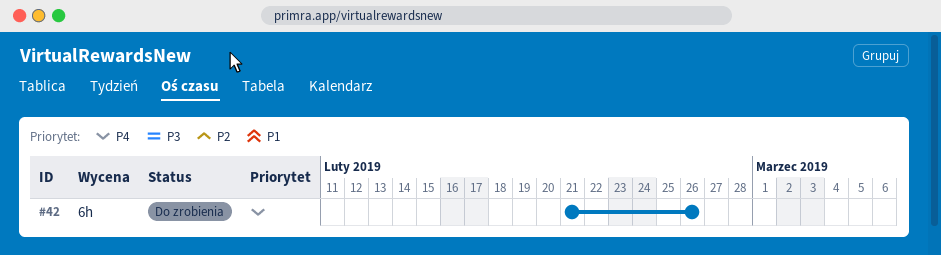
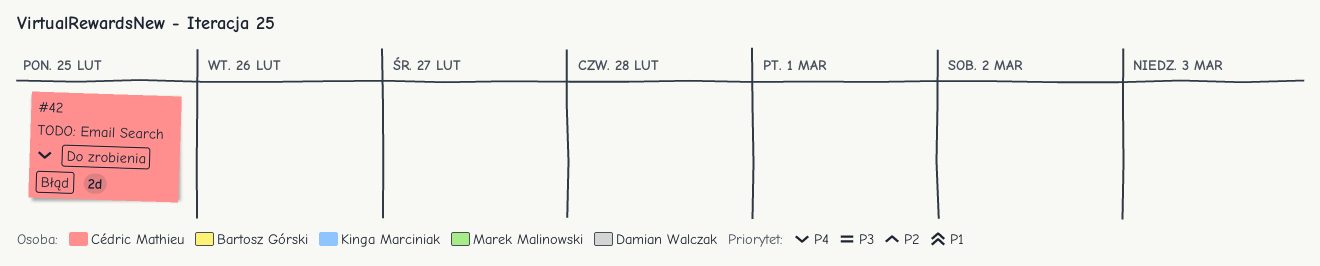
#42, estimate: 6h -> 2d
#42, due: Feb 26 -> Feb 25

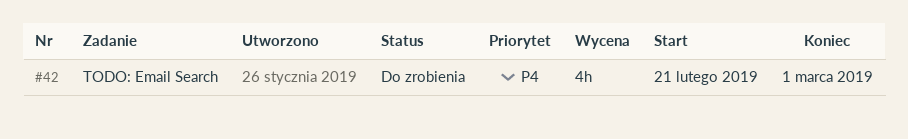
#42, estimate: 2d -> 4h
#42, due: Feb 25 -> Mar 1

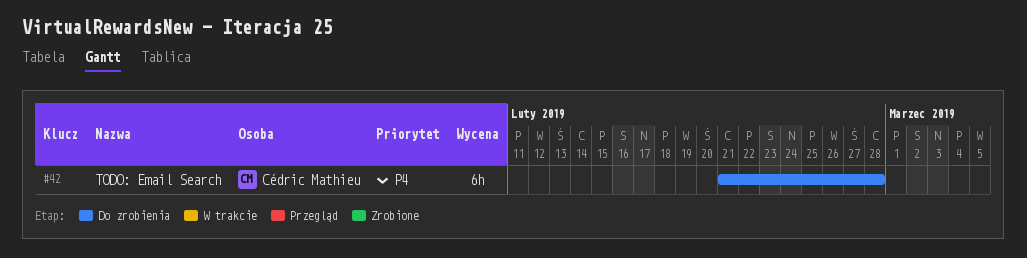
#42, estimate: 4h -> 6h
#42, due: Mar 1 -> Feb 28

